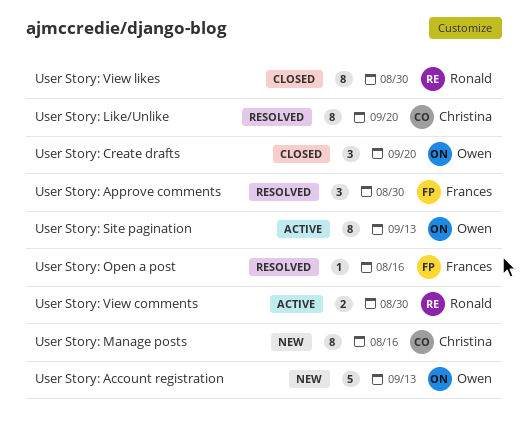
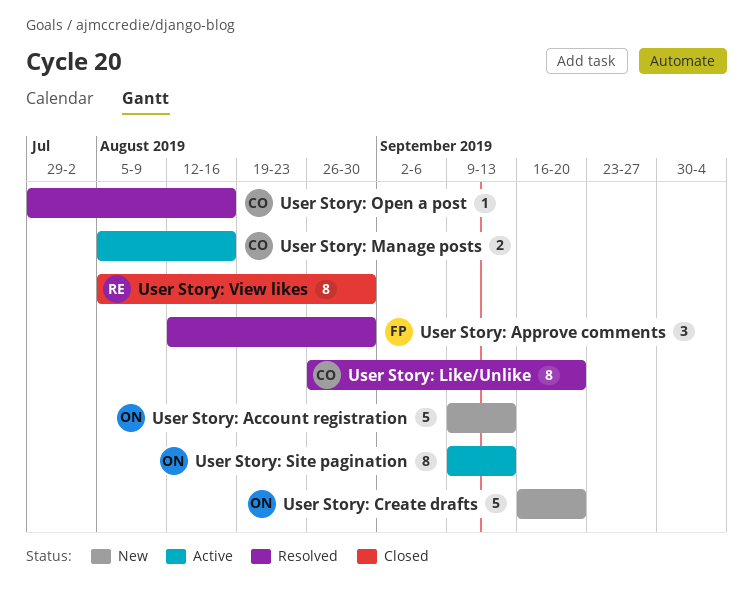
User Story: Create drafts, status: Closed -> New
User Story: Create drafts, estimate: 3 -> 5
User Story: Manage posts, status: New -> Active
User Story: Manage posts, estimate: 8 -> 2
User Story: Open a post, owner: Frances -> Christina
User Story: View comments: present -> none

